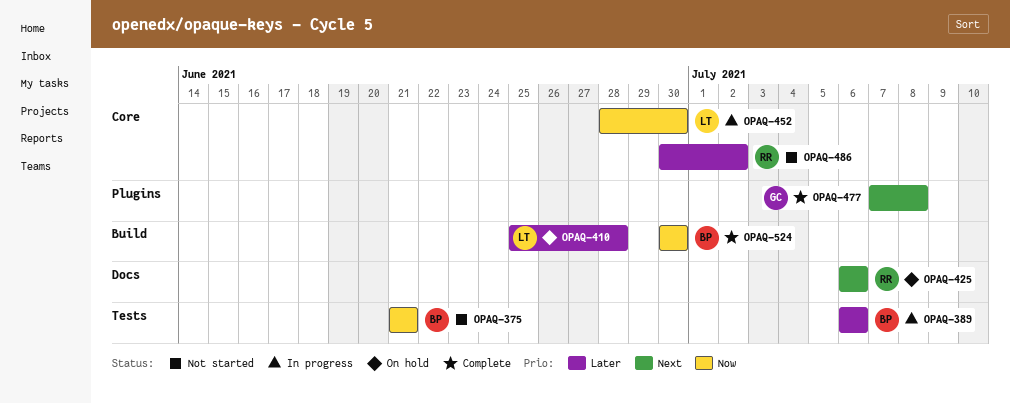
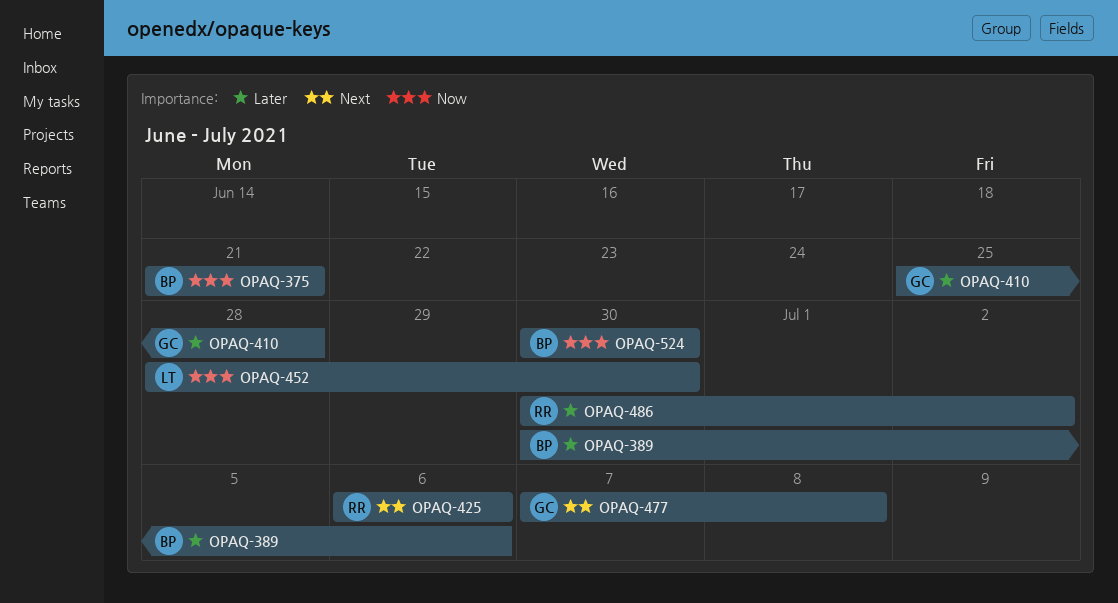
OPAQ-389, start: Jul 6 -> Jun 30
OPAQ-410, owner: LT -> GC

